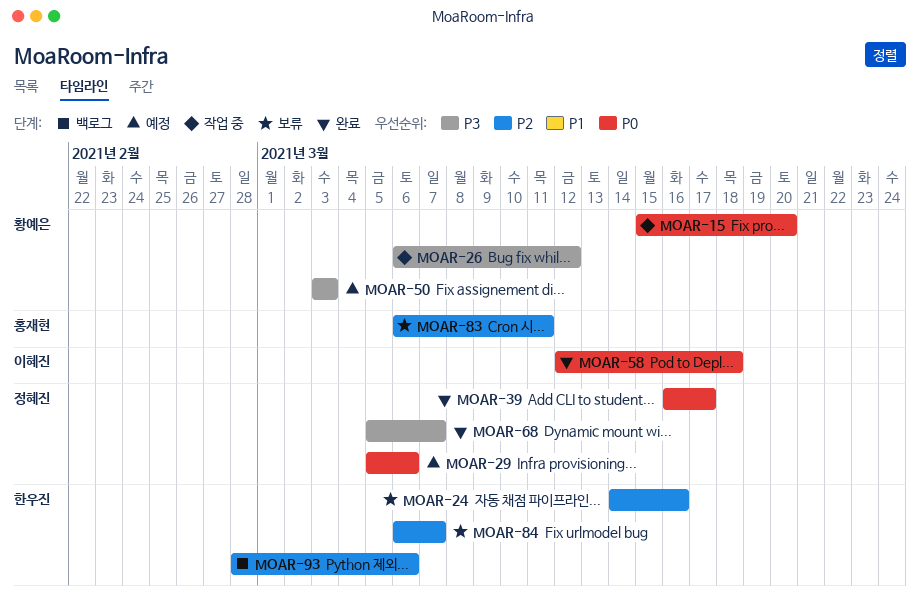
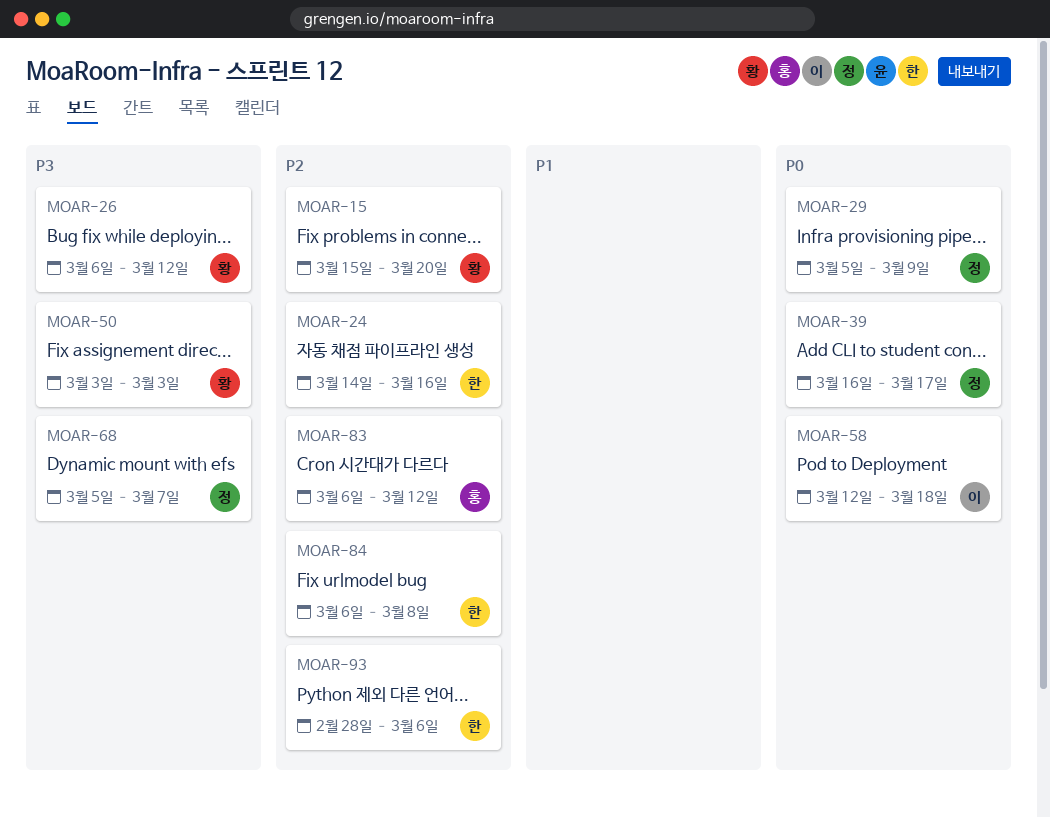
MOAR-15, priority: P0 -> P2
MOAR-29, due: Mar 6 -> Mar 9
MOAR-83, due: Mar 11 -> Mar 12
MOAR-84, due: Mar 7 -> Mar 8

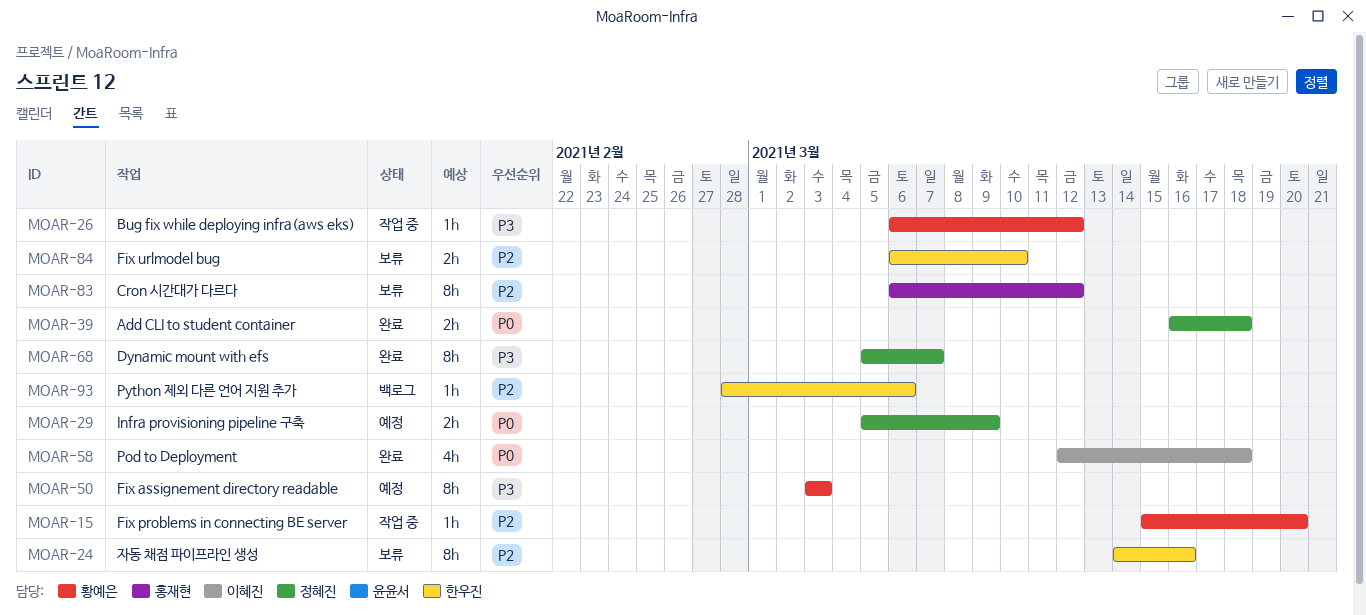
MOAR-39, due: Mar 17 -> Mar 18
MOAR-84, due: Mar 8 -> Mar 10

